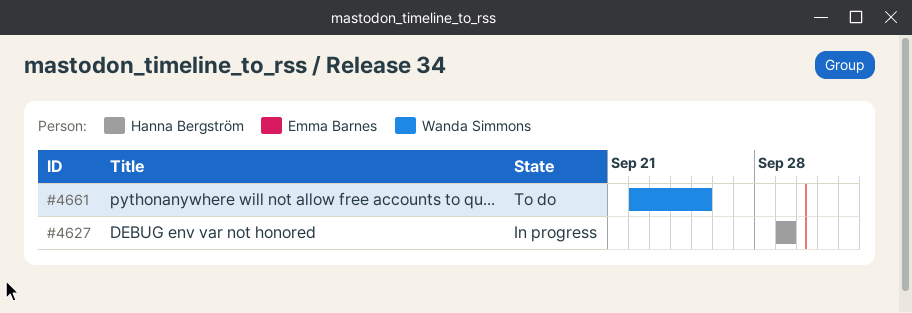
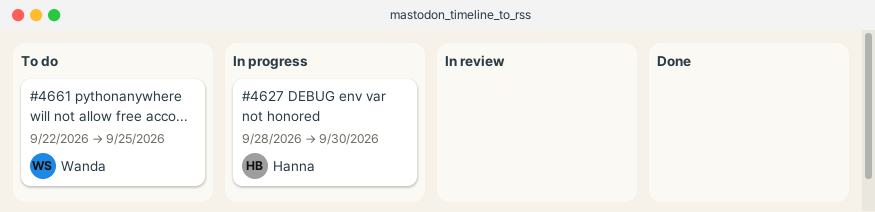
#4627, start: Sep 29 -> Sep 28
#4627, due: Sep 29 -> Sep 30

